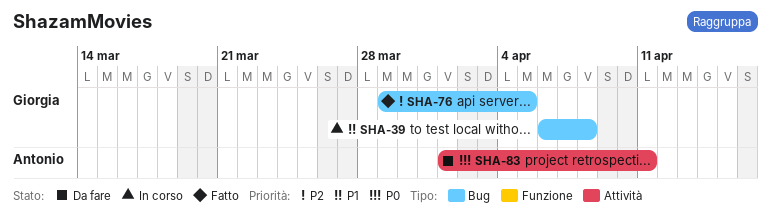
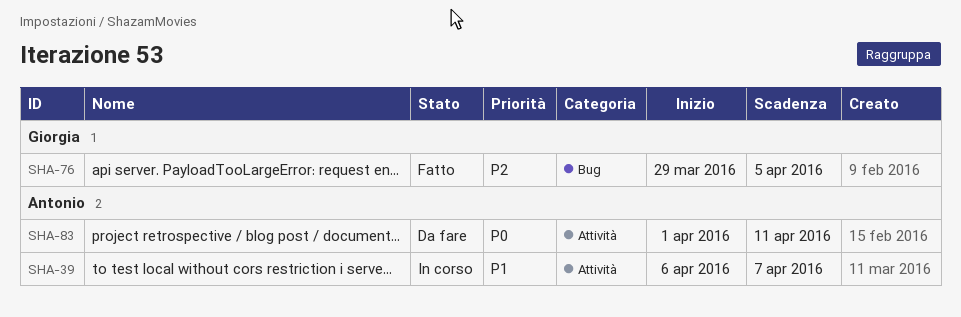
SHA-39, owner: Giorgia -> Antonio
SHA-39, label: Bug -> Attività
SHA-39, due: Apr 8 -> Apr 7

